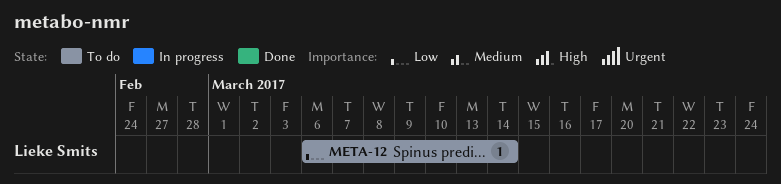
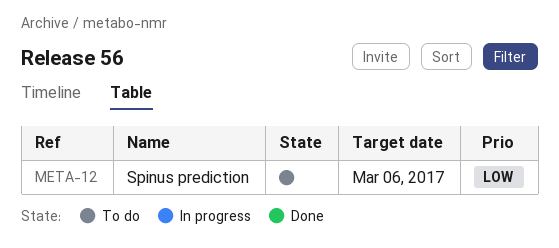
META-12, due: Mar 14 -> Mar 6

